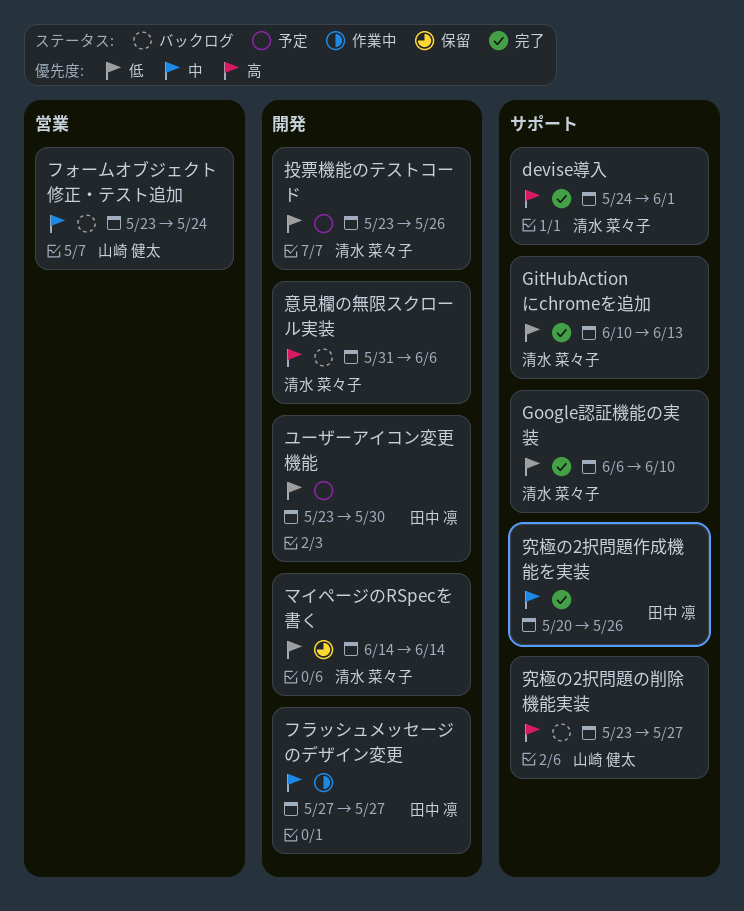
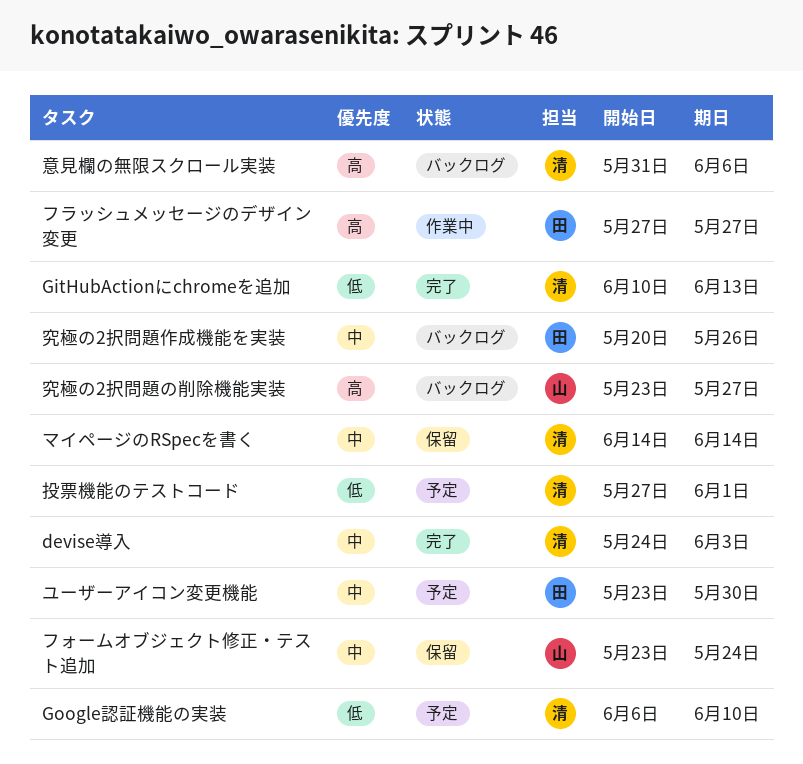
devise導入, priority: 高 -> 中
devise導入, due: Jun 1 -> Jun 3
Google認証機能の実装, status: 完了 -> 予定
フォームオブジェクト修正・テスト追加, status: バックログ -> 保留
フラッシュメッセージのデザイン変更, priority: 中 -> 高
マイページのRSpecを書く, priority: 低 -> 中
ユーザーアイコン変更機能, priority: 低 -> 中
投票機能のテストコード, start: May 23 -> May 27
投票機能のテストコード, due: May 26 -> Jun 1
究極の2択問題作成機能を実装, status: 完了 -> バックログ

